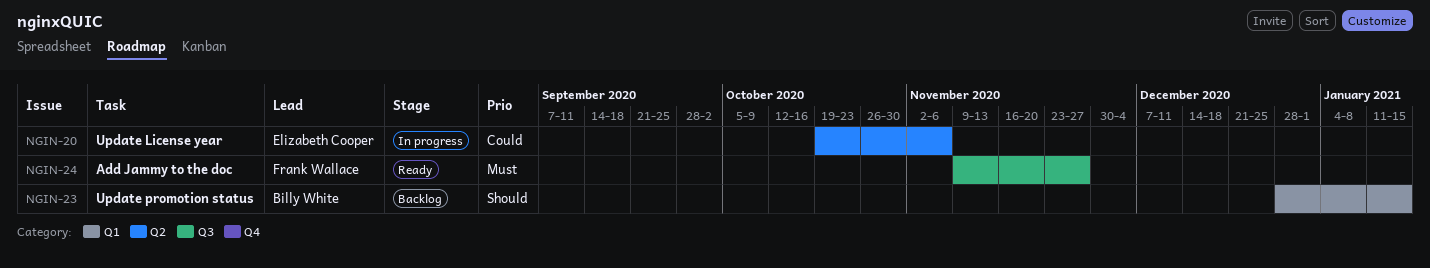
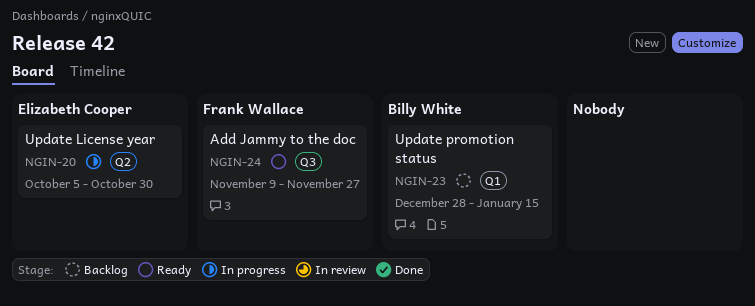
NGIN-20, start: Oct 19 -> Oct 5
NGIN-20, due: Nov 6 -> Oct 30

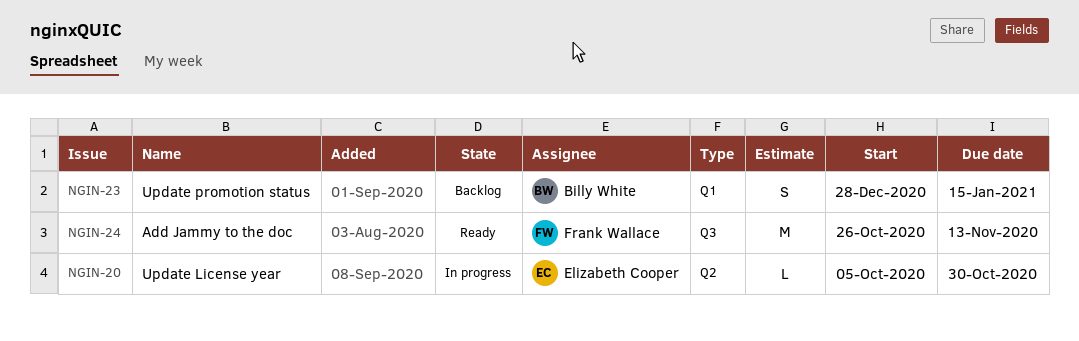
NGIN-24, start: Nov 9 -> Oct 26
NGIN-24, due: Nov 27 -> Nov 13

